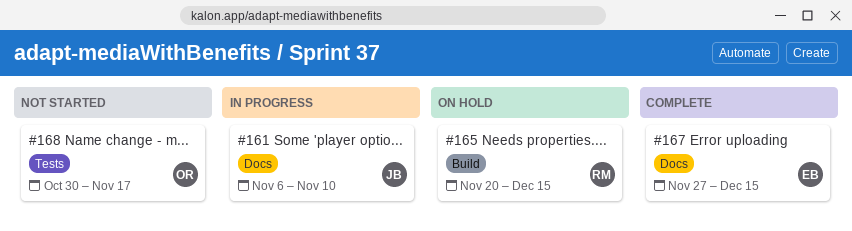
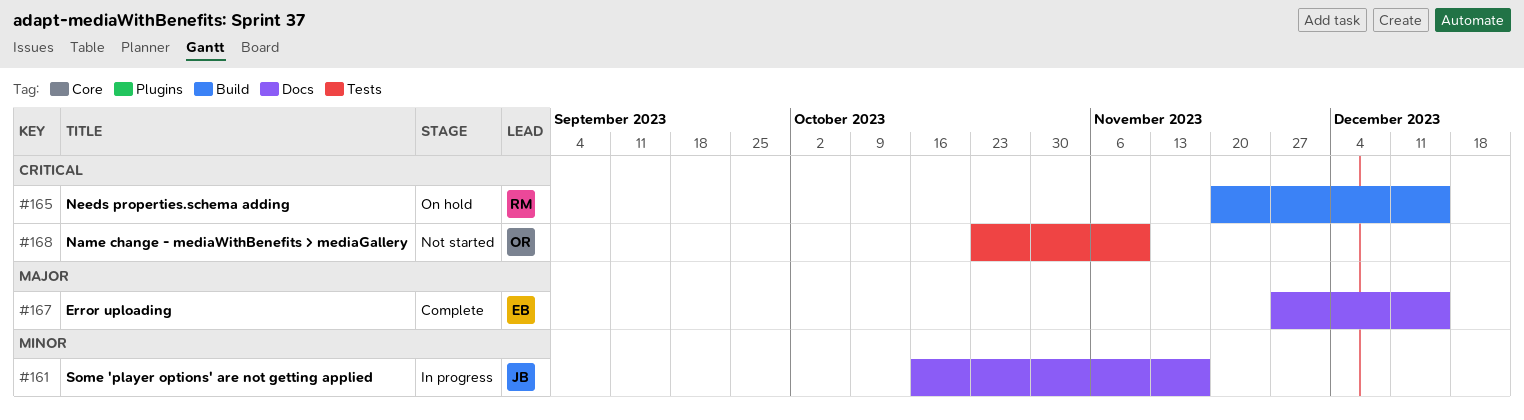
#161, start: Nov 6 -> Oct 16
#161, due: Nov 10 -> Nov 17
#168, start: Oct 30 -> Oct 23
#168, due: Nov 17 -> Nov 10

